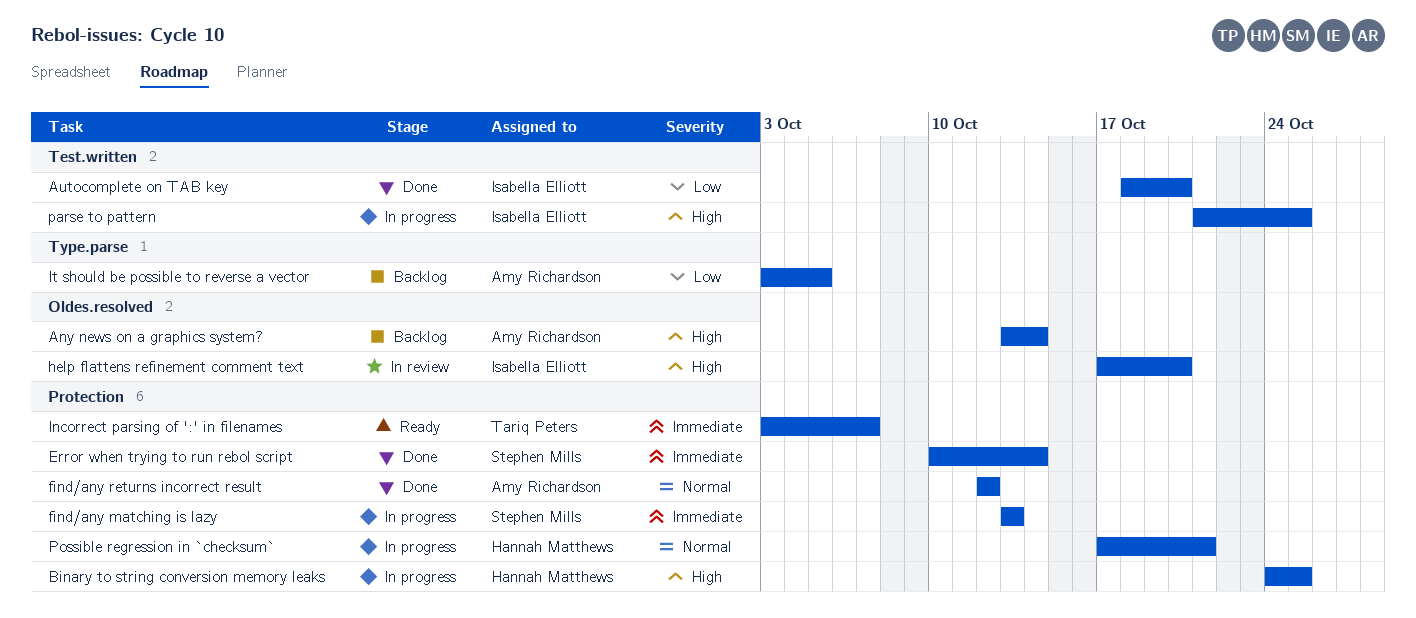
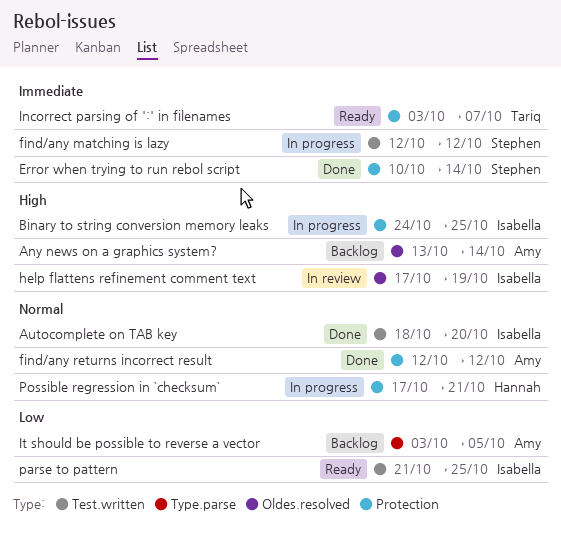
Autocomplete on TAB key, priority: Low -> Normal
Binary to string conversion memory leaks, owner: Hannah Matthews -> Isabella Elliott
find/any matching is lazy, label: Protection -> Test.written
find/any matching is lazy, start: Oct 13 -> Oct 12
find/any matching is lazy, due: Oct 13 -> Oct 12
help flattens refinement comment text, due: Oct 20 -> Oct 19
parse to pattern, status: In progress -> Ready
parse to pattern, priority: High -> Low

